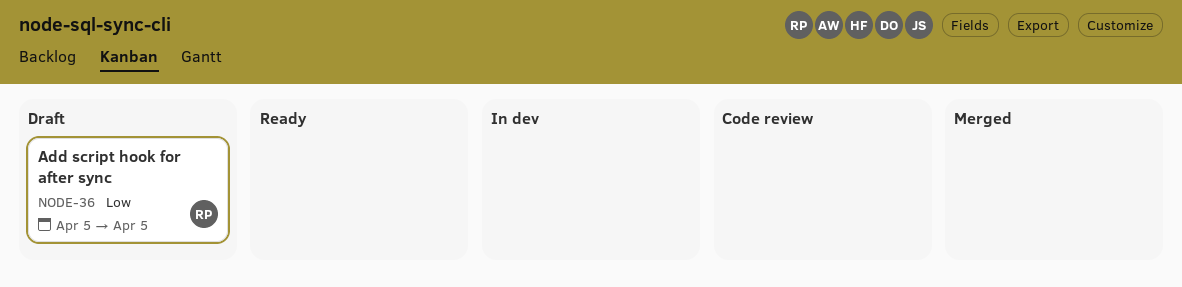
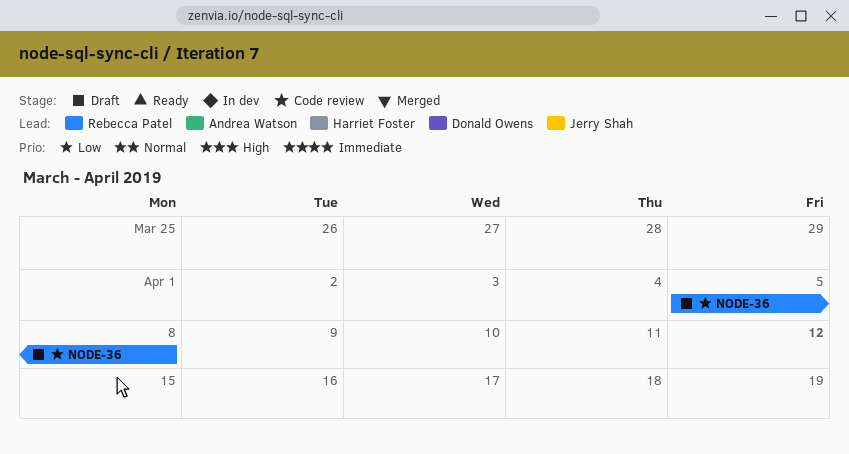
NODE-36, due: Apr 5 -> Apr 8

